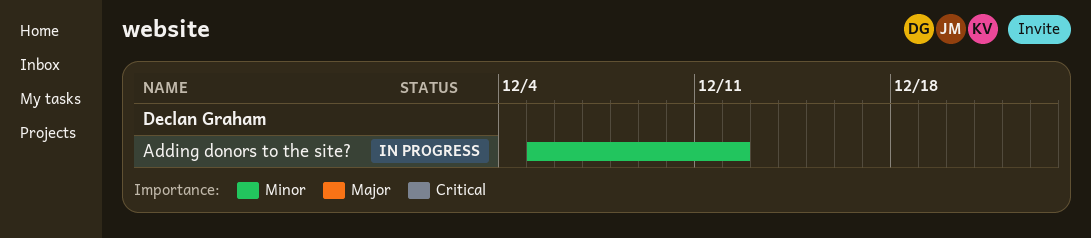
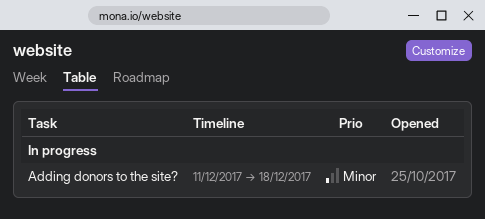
Adding donors to the site?, start: Dec 5 -> Dec 11
Adding donors to the site?, due: Dec 12 -> Dec 18

